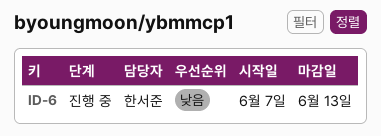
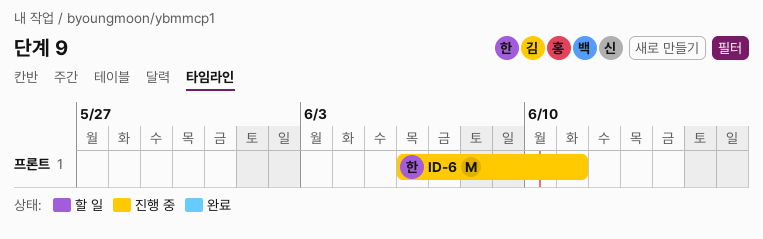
ID-6, start: Jun 7 -> Jun 6
ID-6, due: Jun 13 -> Jun 11

